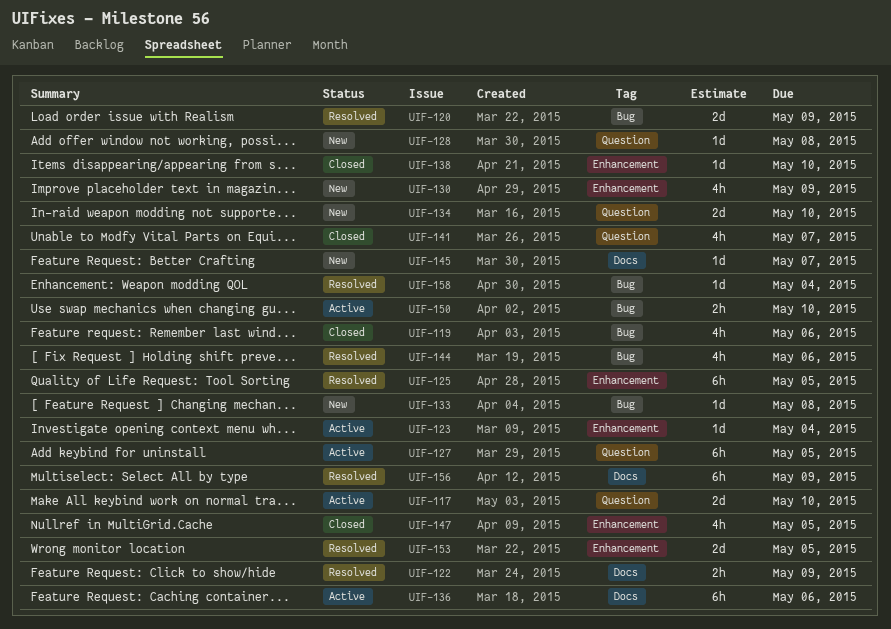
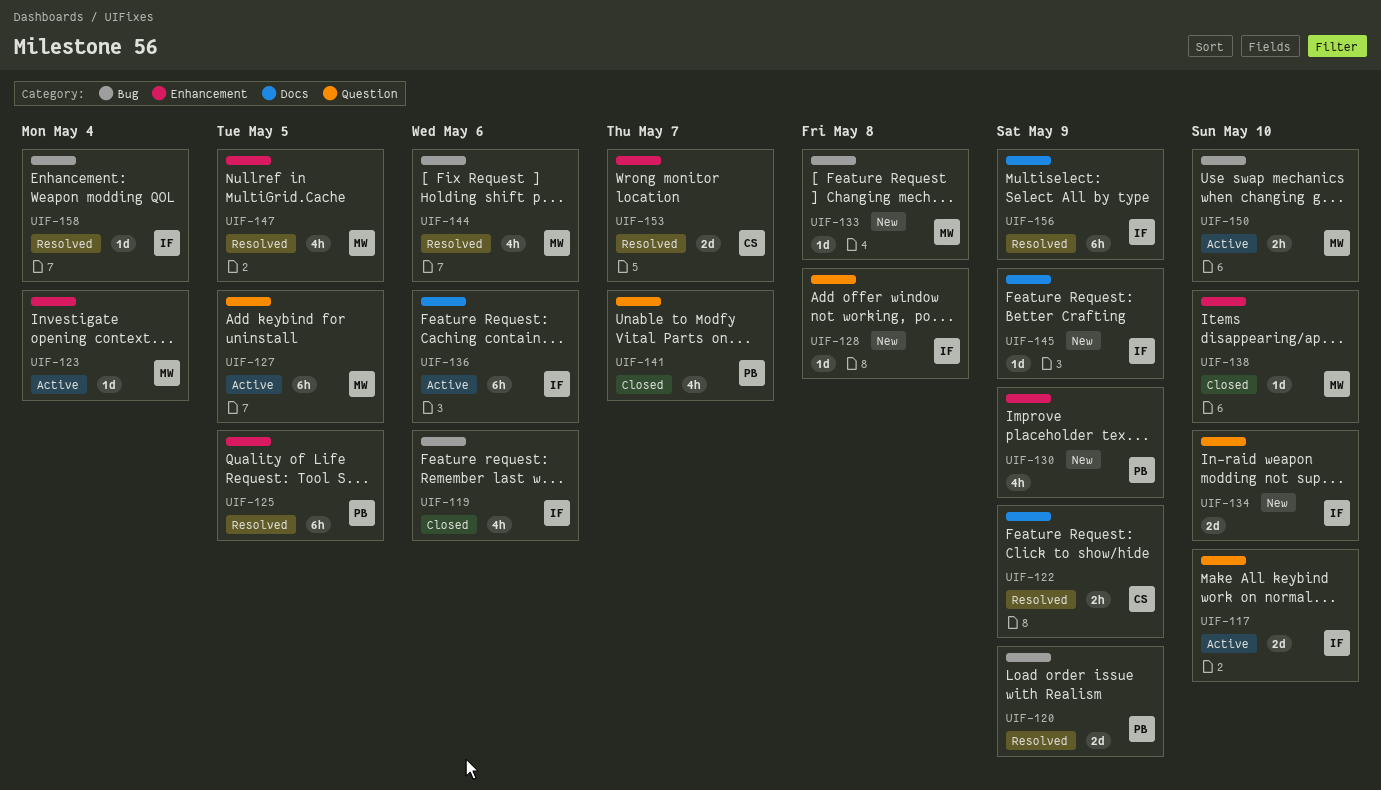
UIF-145, due: May 7 -> May 9
UIF-147, status: Closed -> Resolved
UIF-153, due: May 5 -> May 7

